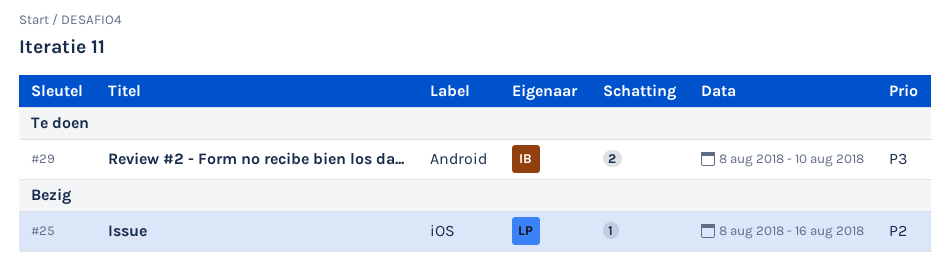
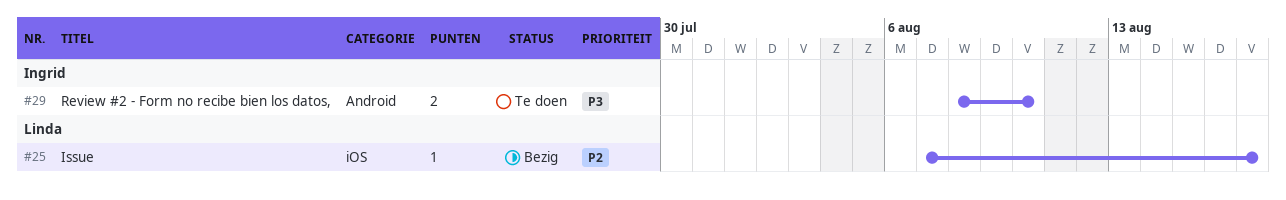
#25, start: Aug 8 -> Aug 7
#25, due: Aug 16 -> Aug 17

